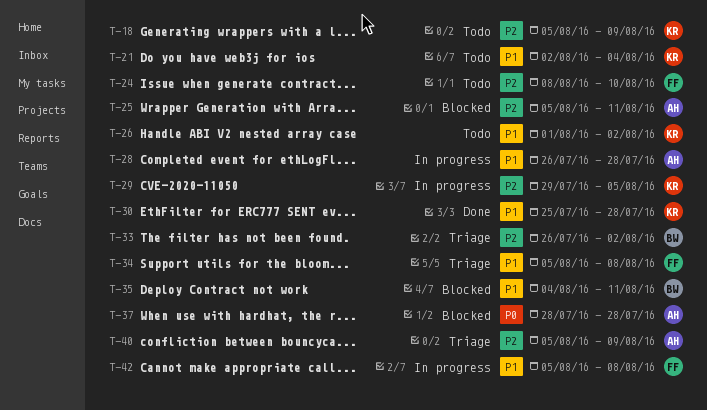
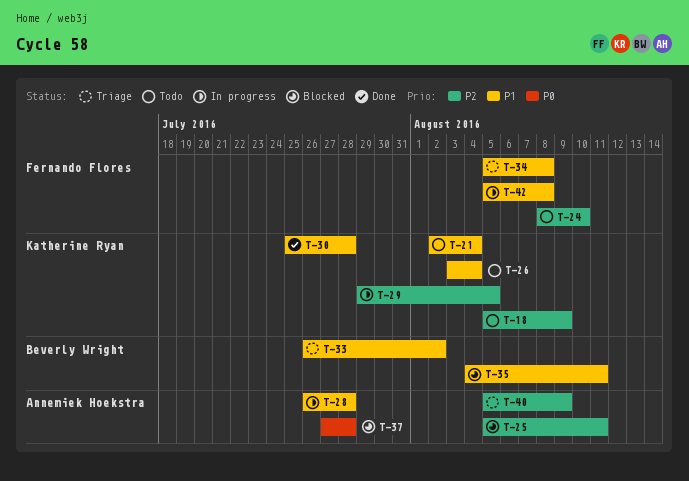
T-26, start: Aug 1 -> Aug 3
T-26, due: Aug 2 -> Aug 4
T-33, priority: P2 -> P1
T-37, start: Jul 28 -> Jul 27

